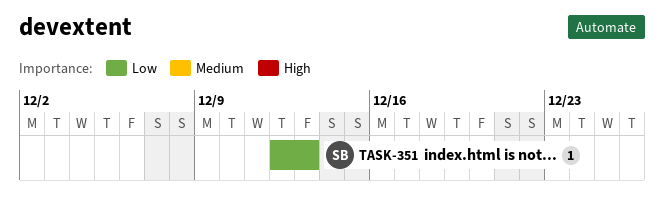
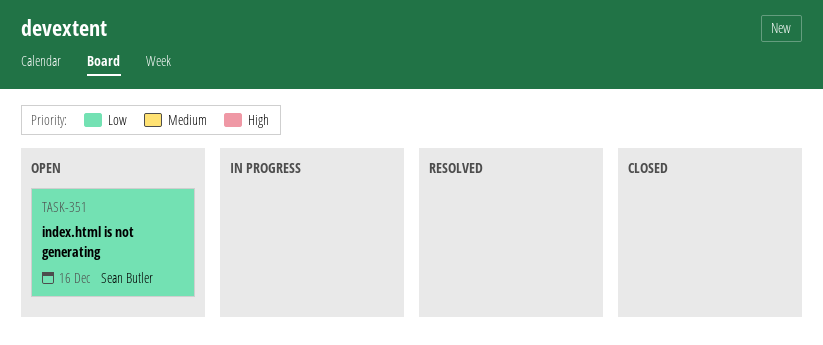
TASK-351, due: Dec 13 -> Dec 16

